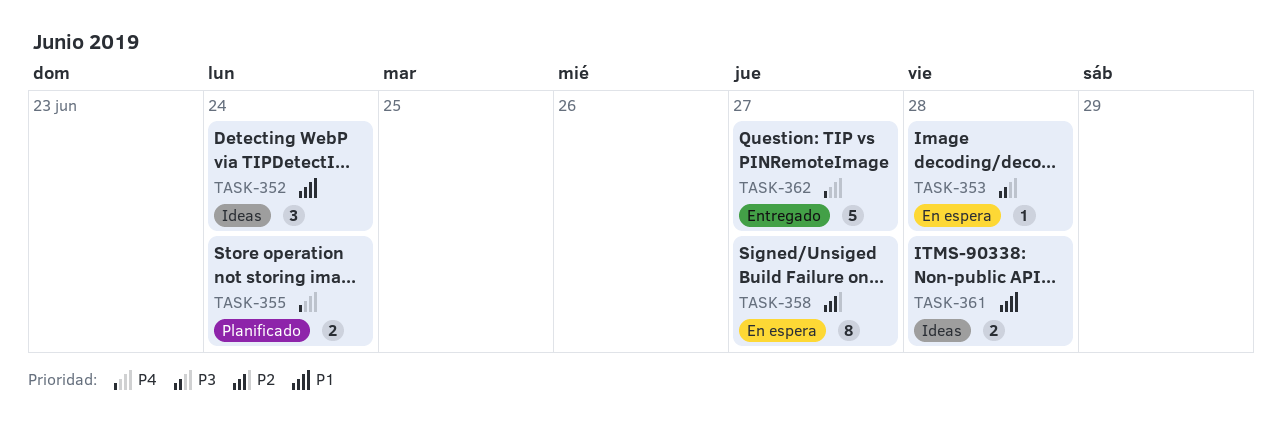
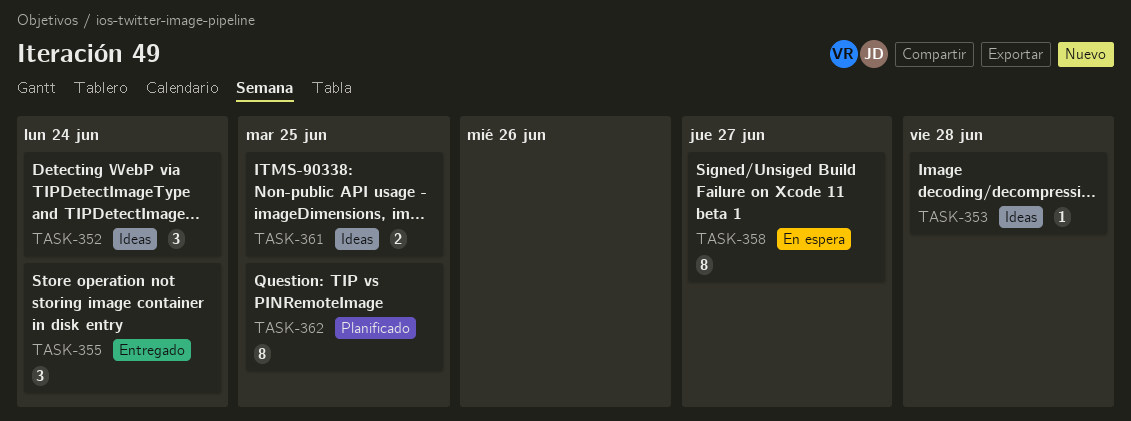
TASK-353, status: En espera -> Ideas
TASK-355, status: Planificado -> Entregado
TASK-355, estimate: 2 -> 3
TASK-361, due: Jun 28 -> Jun 25
TASK-362, status: Entregado -> Planificado
TASK-362, estimate: 5 -> 8
TASK-362, due: Jun 27 -> Jun 25

